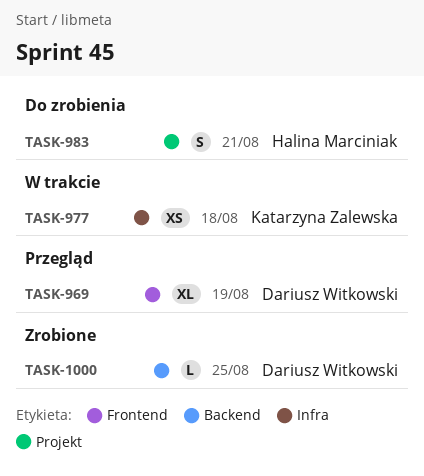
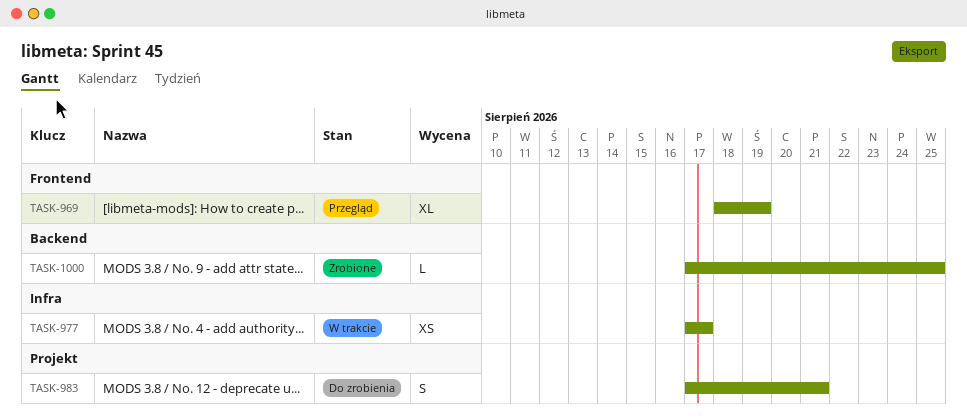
TASK-977, due: Aug 18 -> Aug 17

